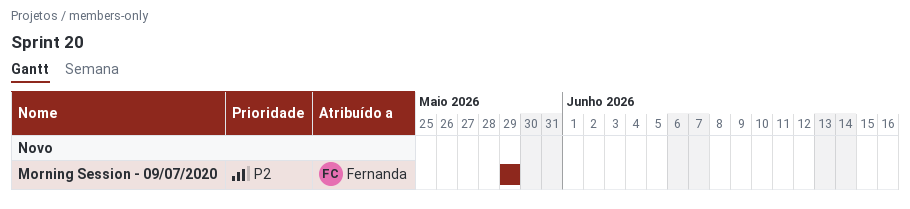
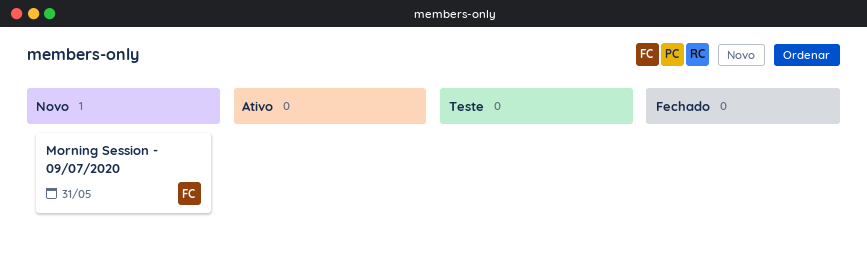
Morning Session - 09/07/2020, due: May 29 -> May 31

